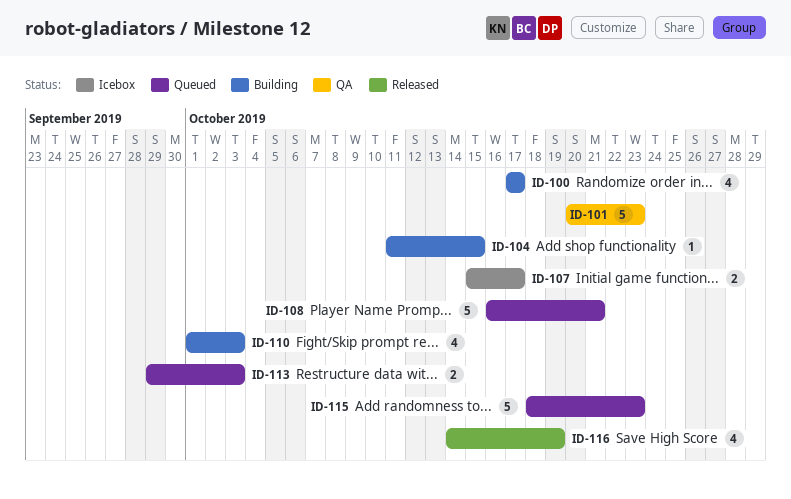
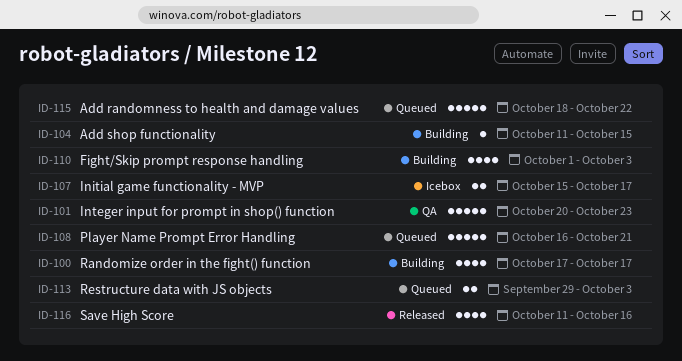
ID-115, due: Oct 23 -> Oct 22
ID-116, start: Oct 14 -> Oct 11
ID-116, due: Oct 19 -> Oct 16

